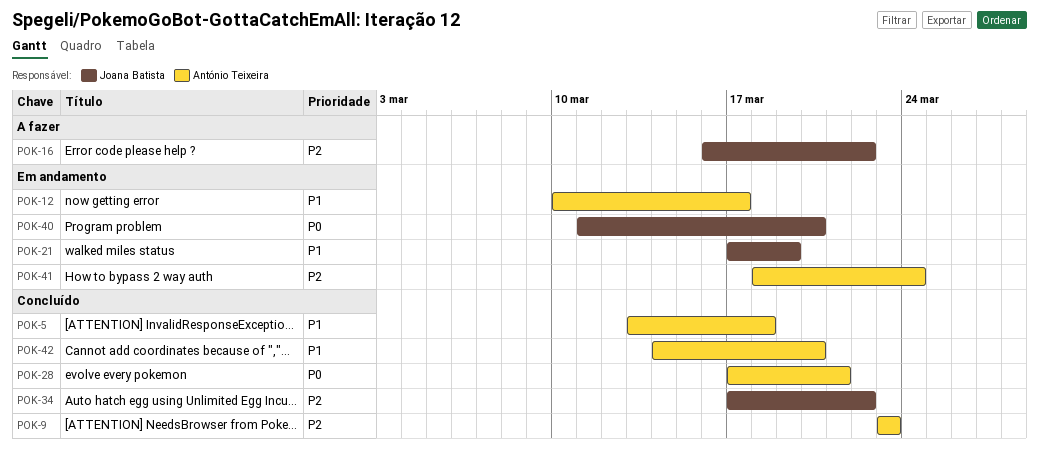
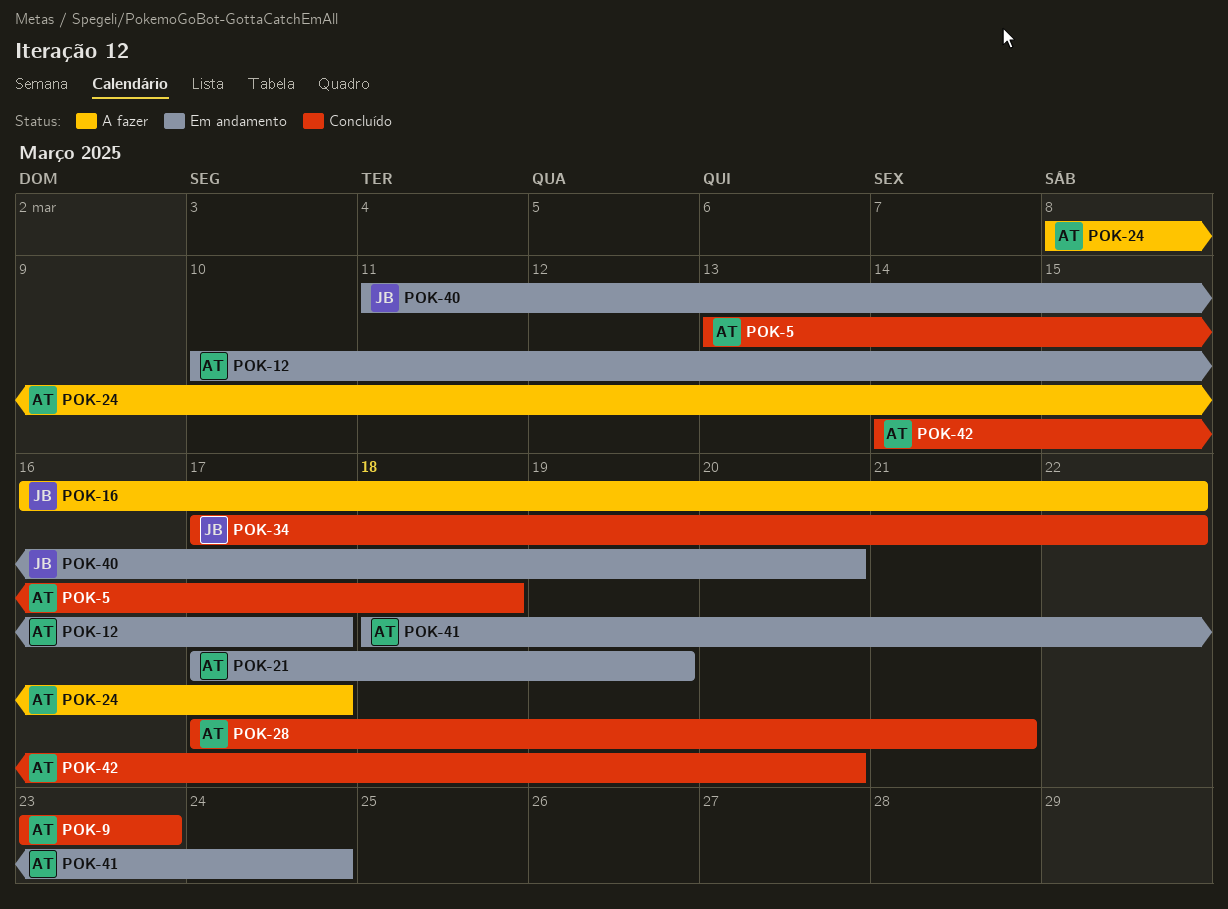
POK-21, owner: Joana Batista -> António Teixeira
POK-24: none -> present

